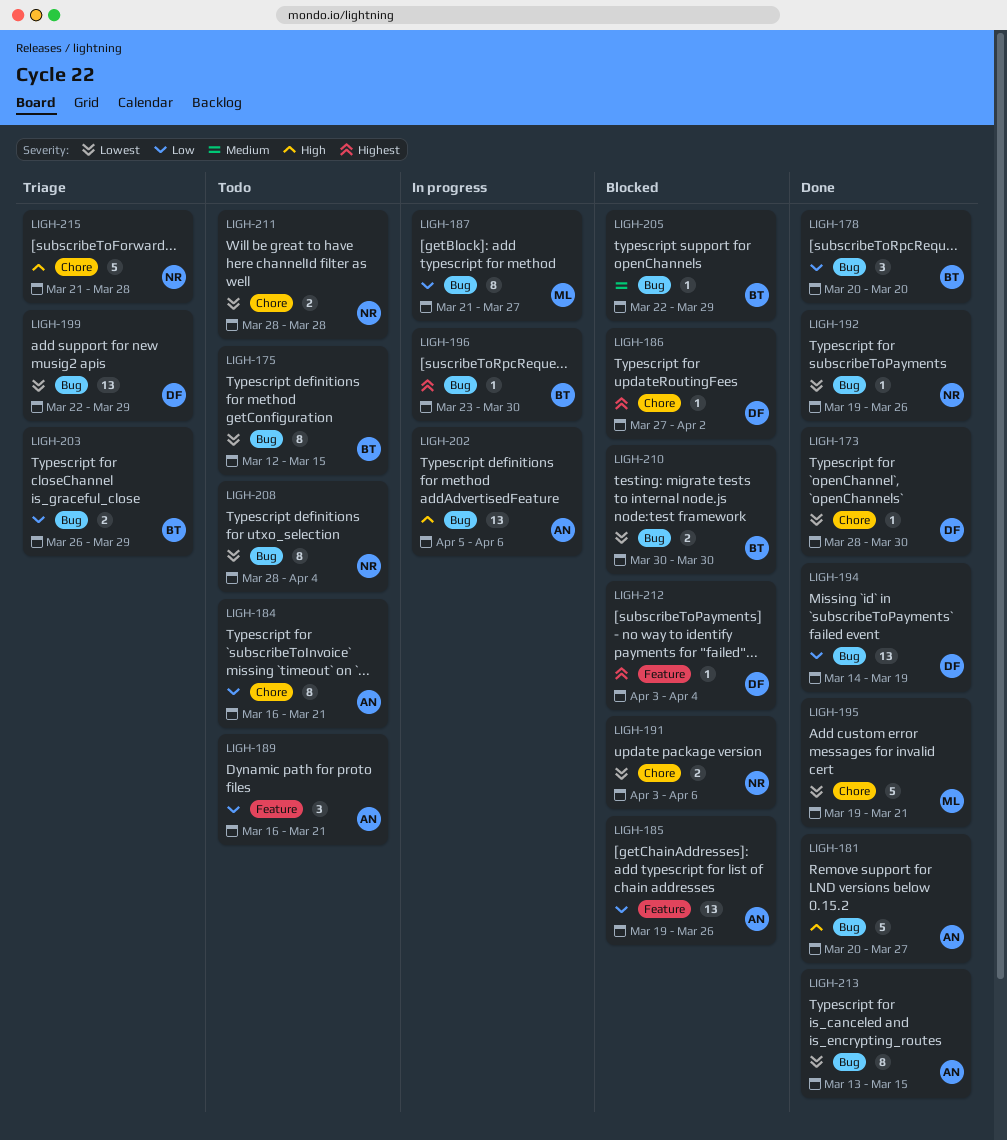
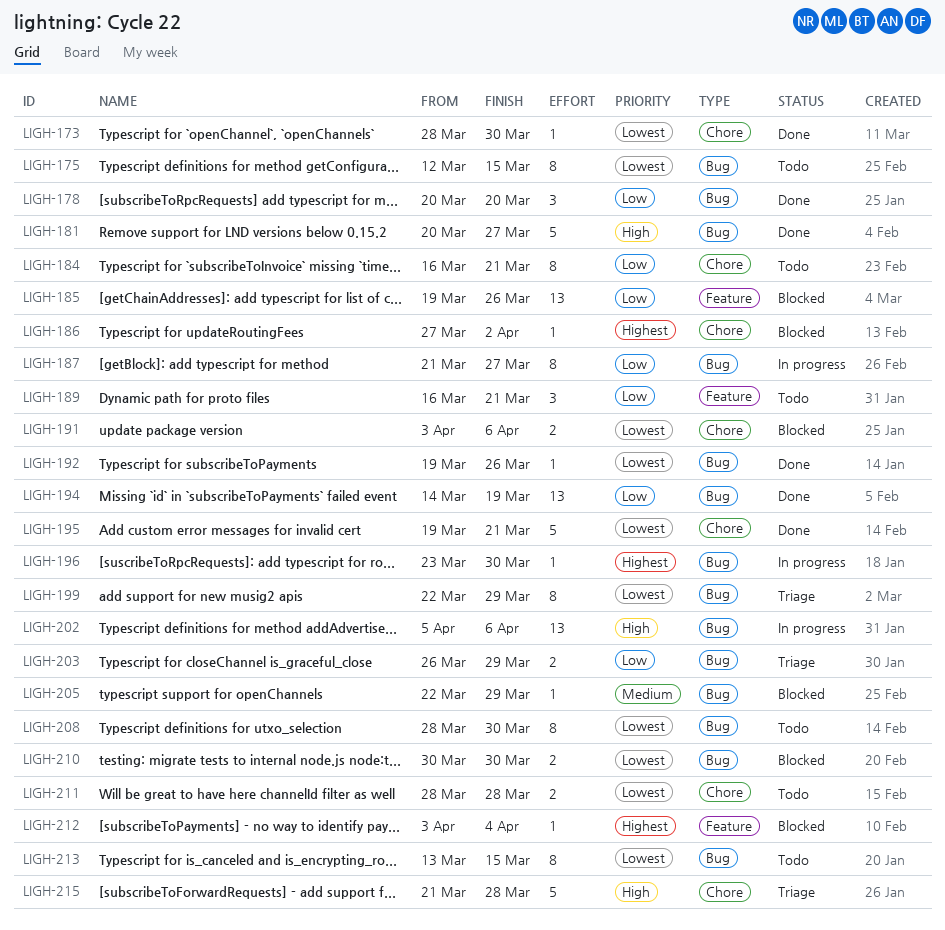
LIGH-199, estimate: 13 -> 8
LIGH-208, due: Apr 4 -> Mar 30
LIGH-213, status: Done -> Todo

